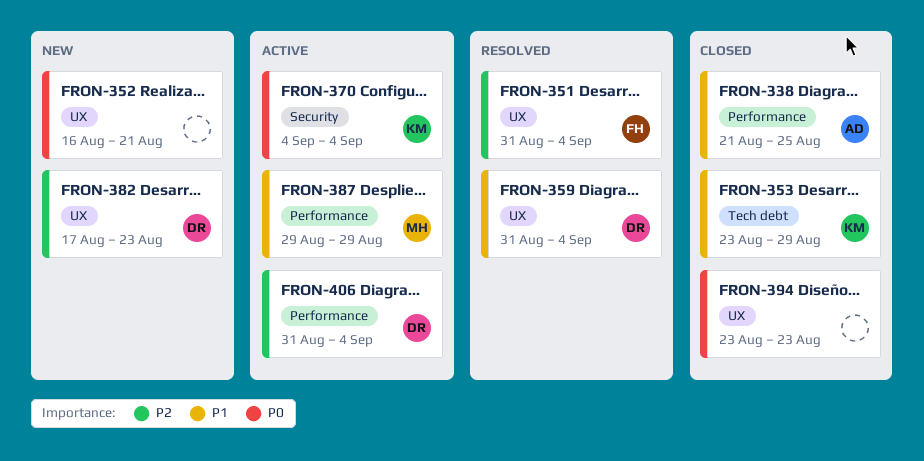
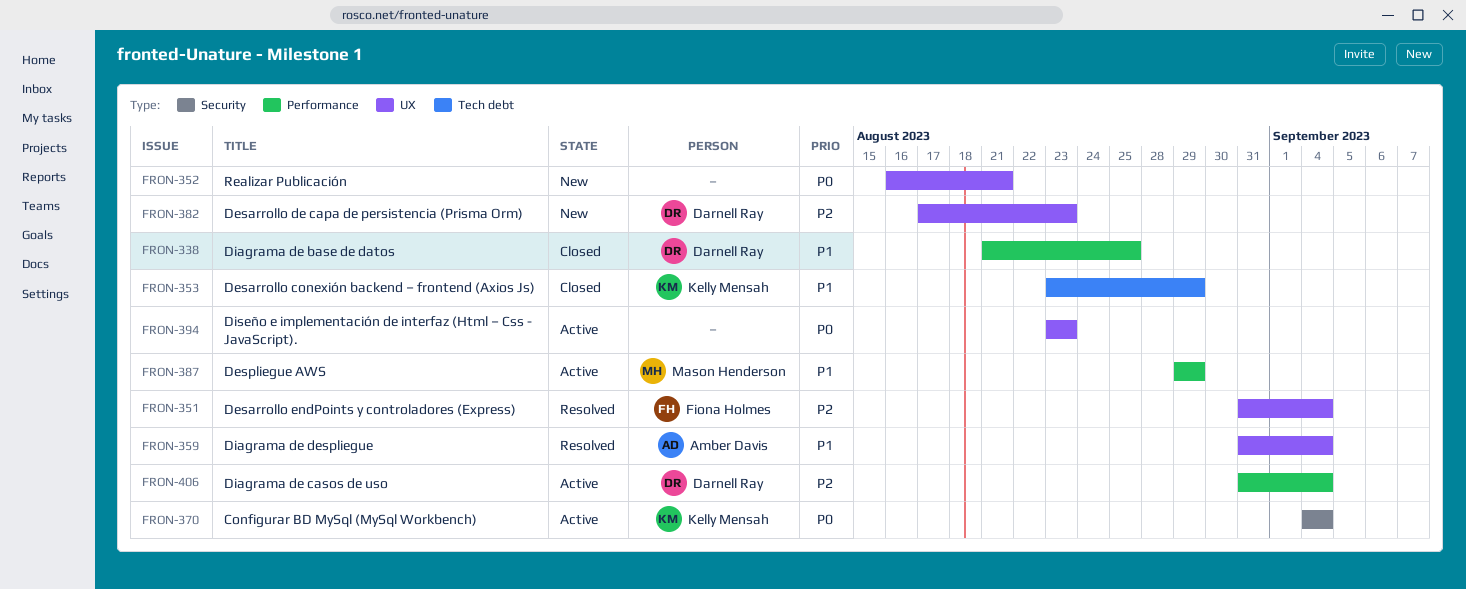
FRON-338, owner: Amber Davis -> Darnell Ray
FRON-359, owner: Darnell Ray -> Amber Davis
FRON-394, status: Closed -> Active

